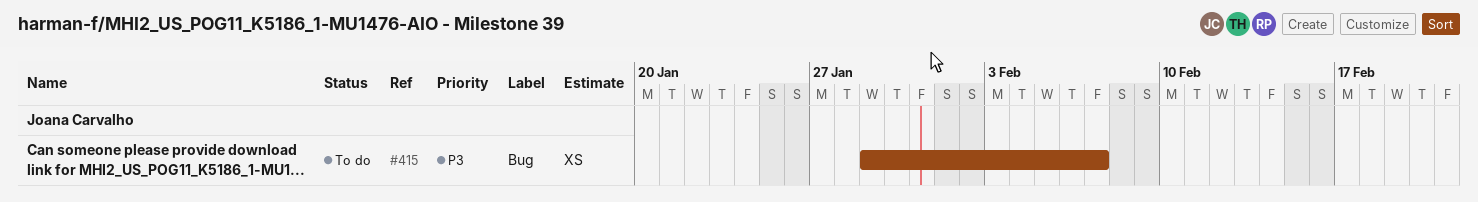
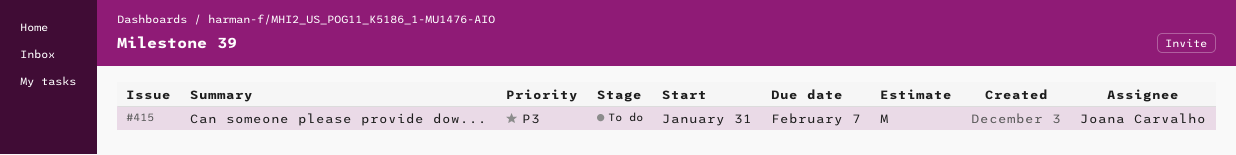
#415, estimate: XS -> M
#415, start: Jan 29 -> Jan 31

